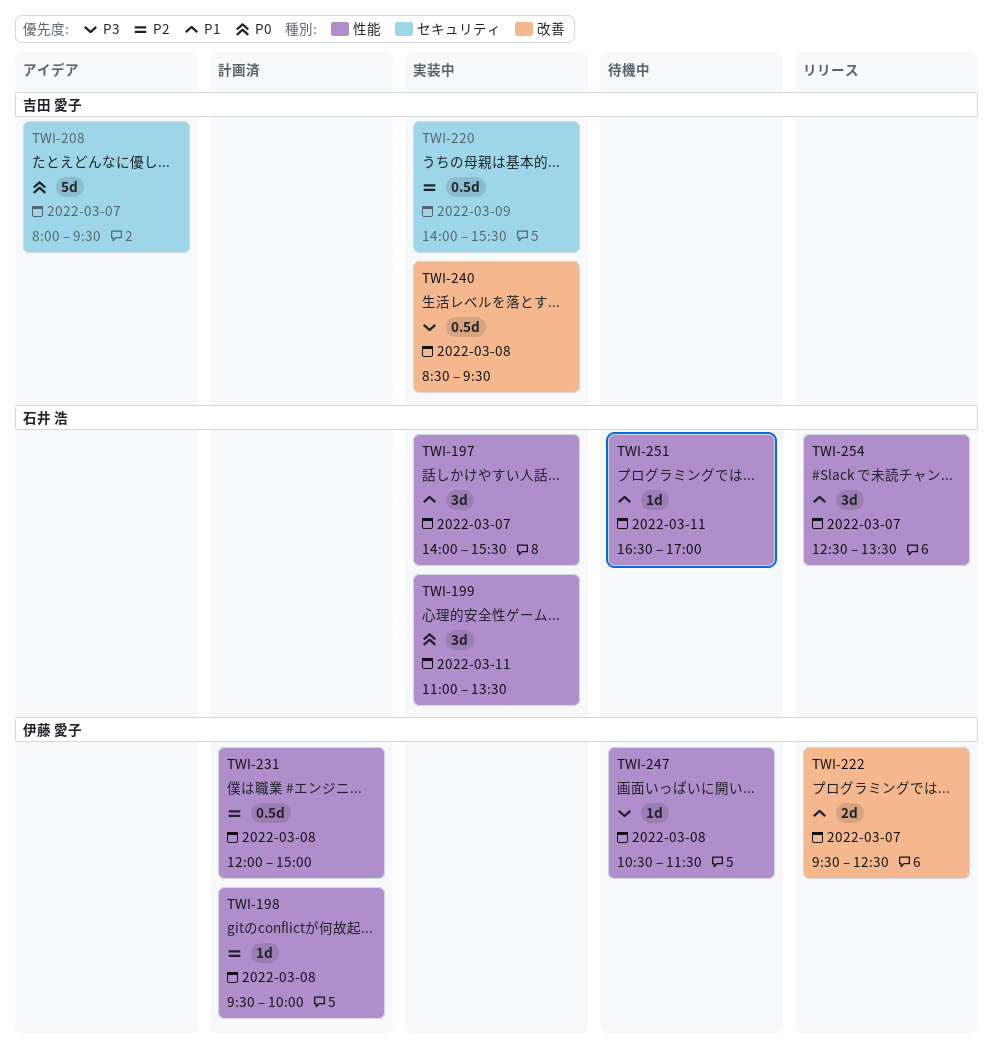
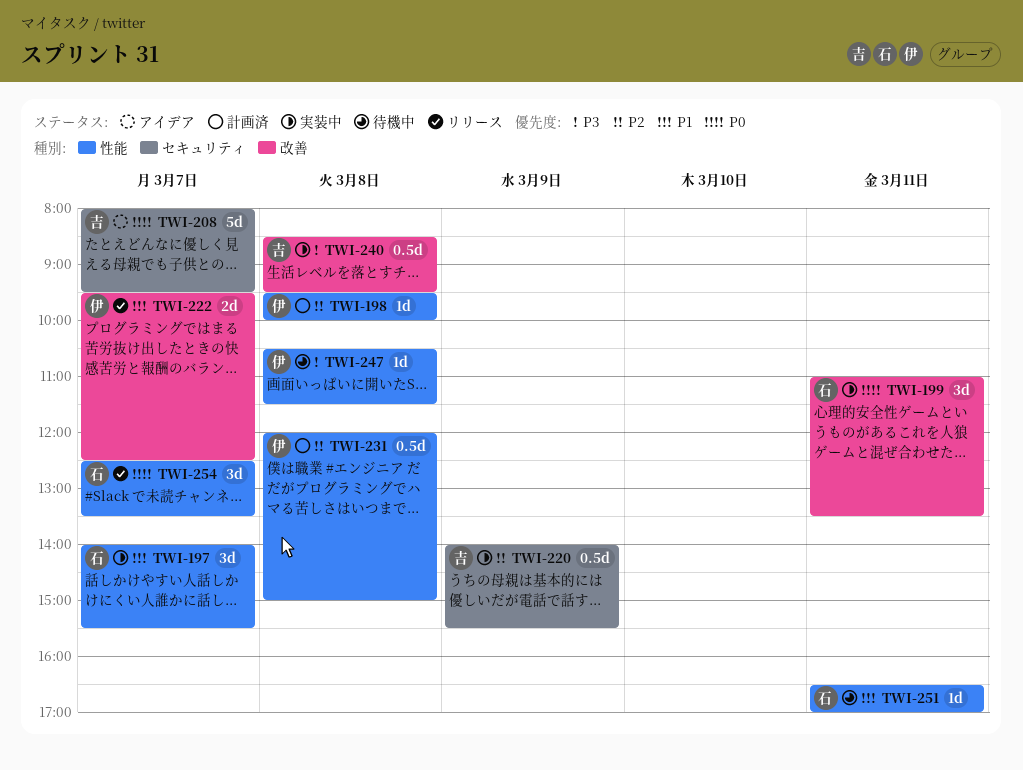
TWI-199, label: 性能 -> 改善
TWI-254, priority: P1 -> P0

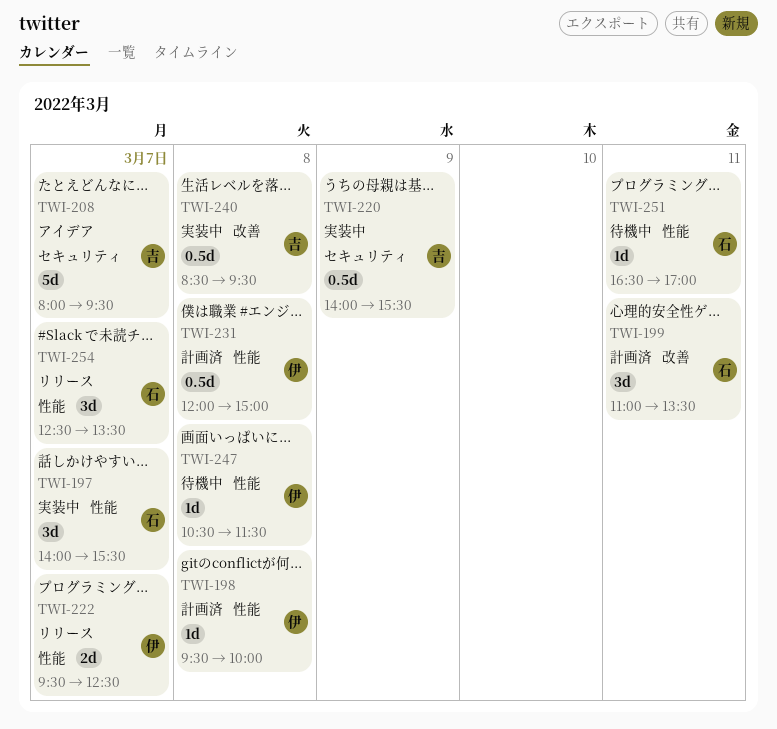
TWI-199, status: 実装中 -> 計画済
TWI-222, label: 改善 -> 性能

